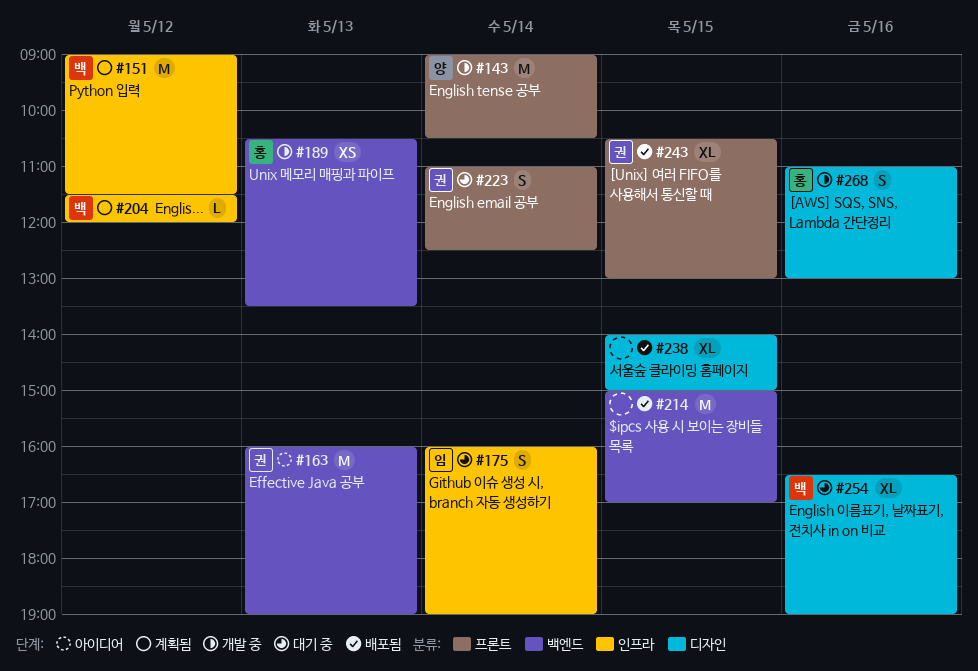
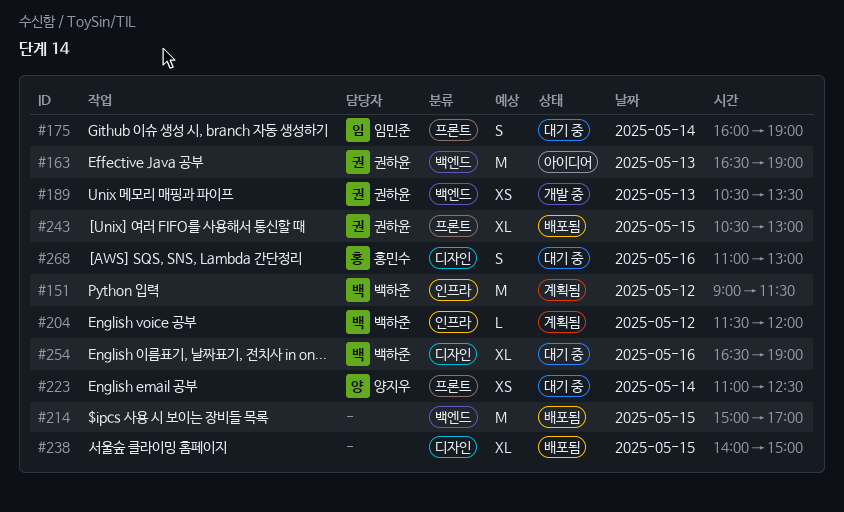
#143: present -> none
#163, begins: 16:00 -> 16:30
#175, label: 인프라 -> 프론트
#189, owner: 홍민수 -> 권하윤
#223, owner: 권하윤 -> 양지우
#223, estimate: S -> XS
#268, status: 개발 중 -> 대기 중

